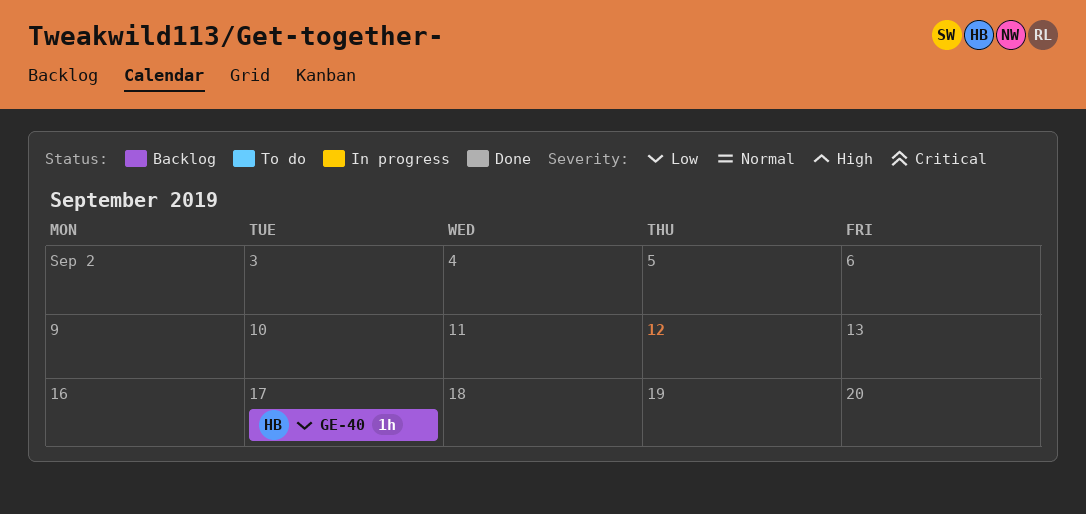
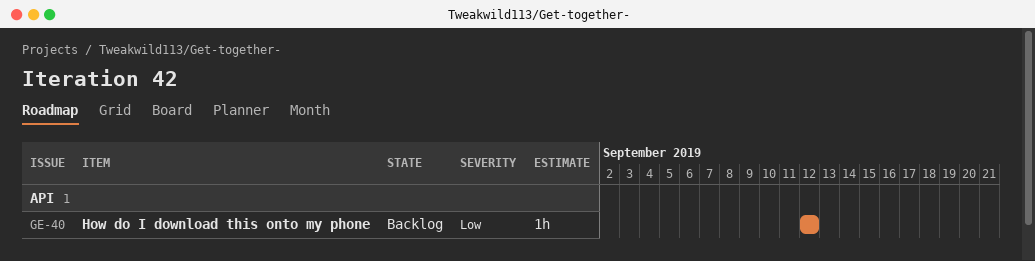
GE-40, start: Sep 17 -> Sep 12
GE-40, due: Sep 17 -> Sep 12

